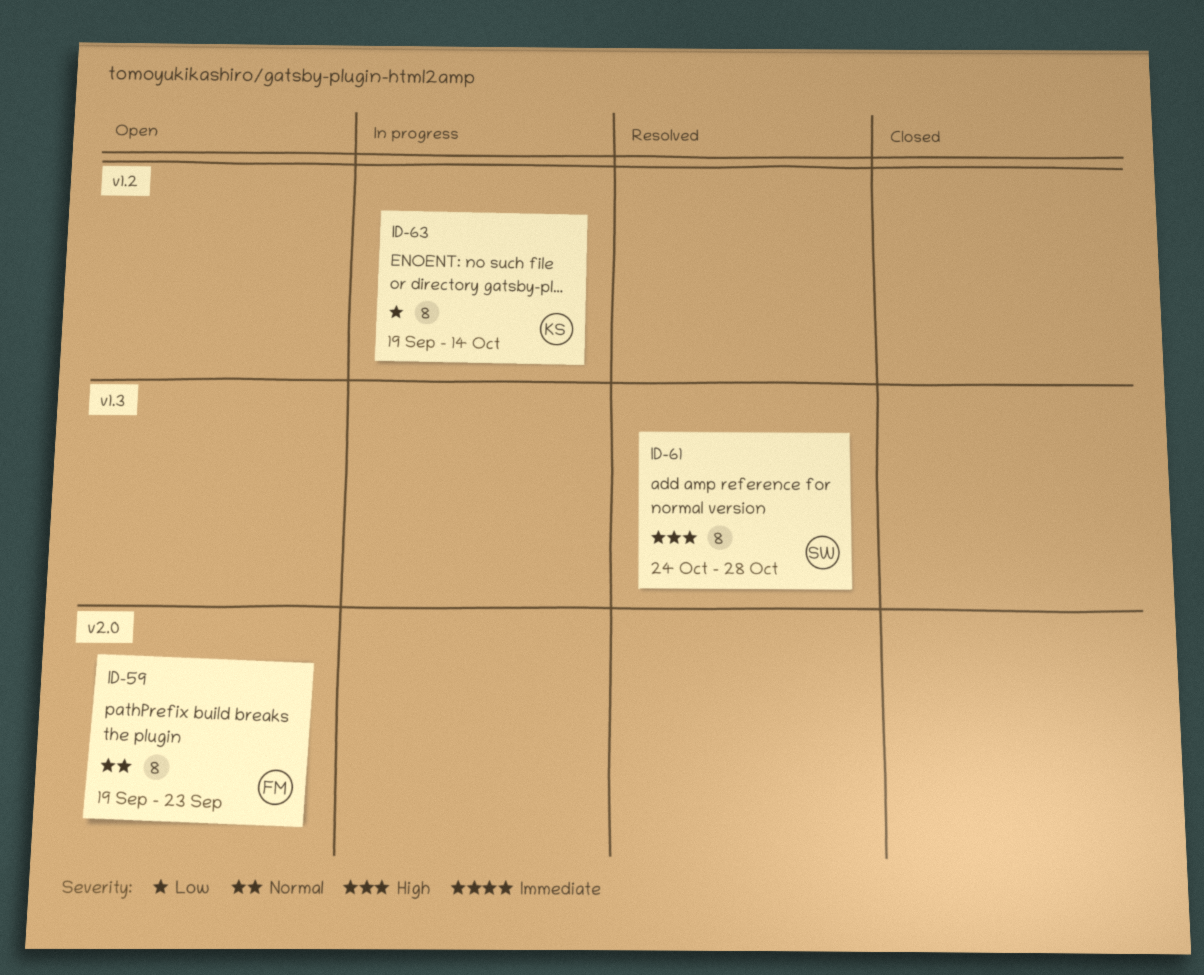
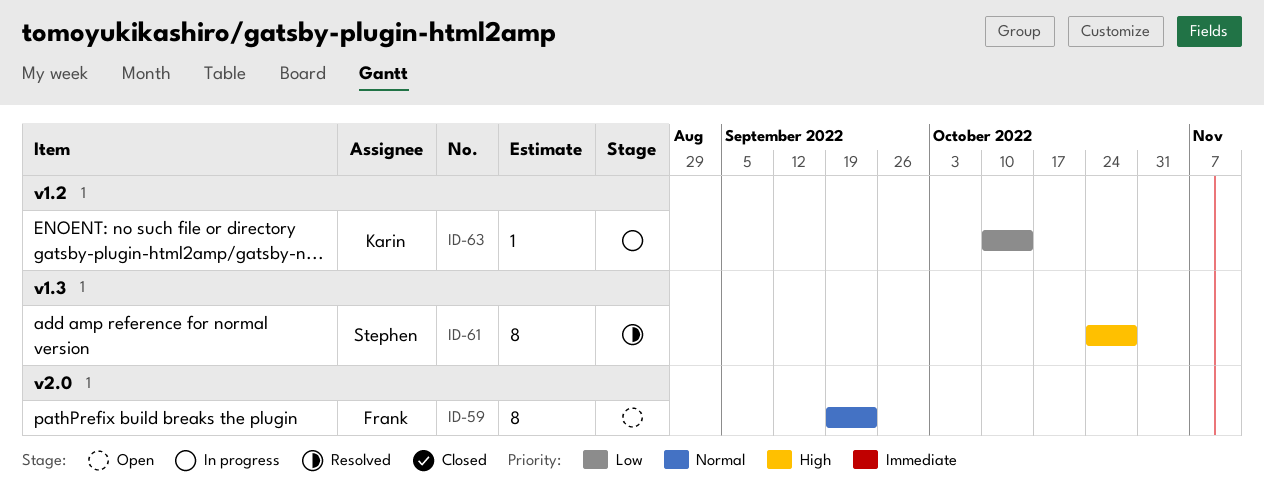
ID-63, estimate: 8 -> 1
ID-63, start: Sep 19 -> Oct 10

